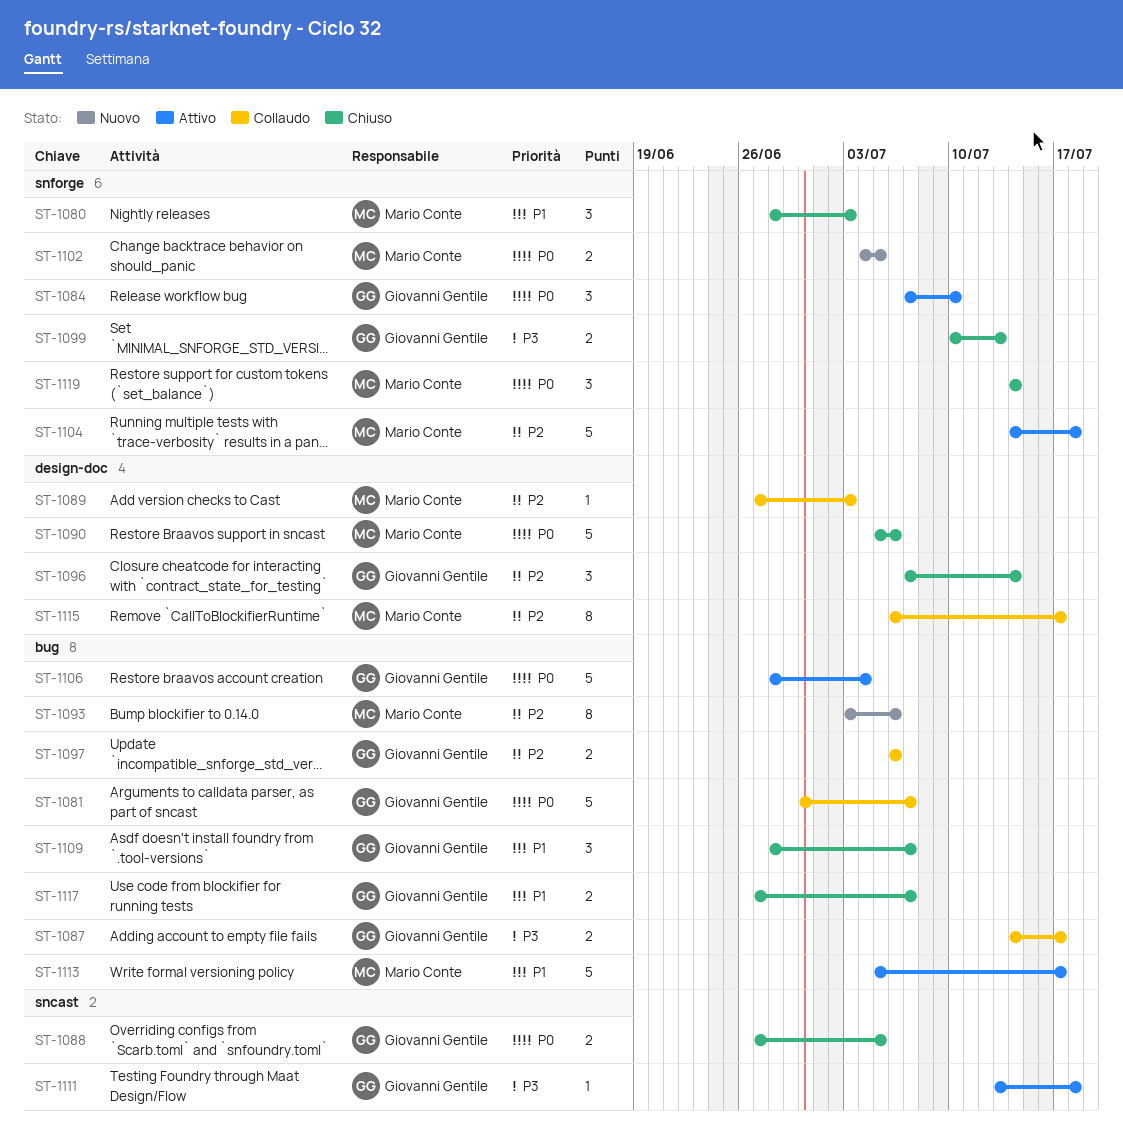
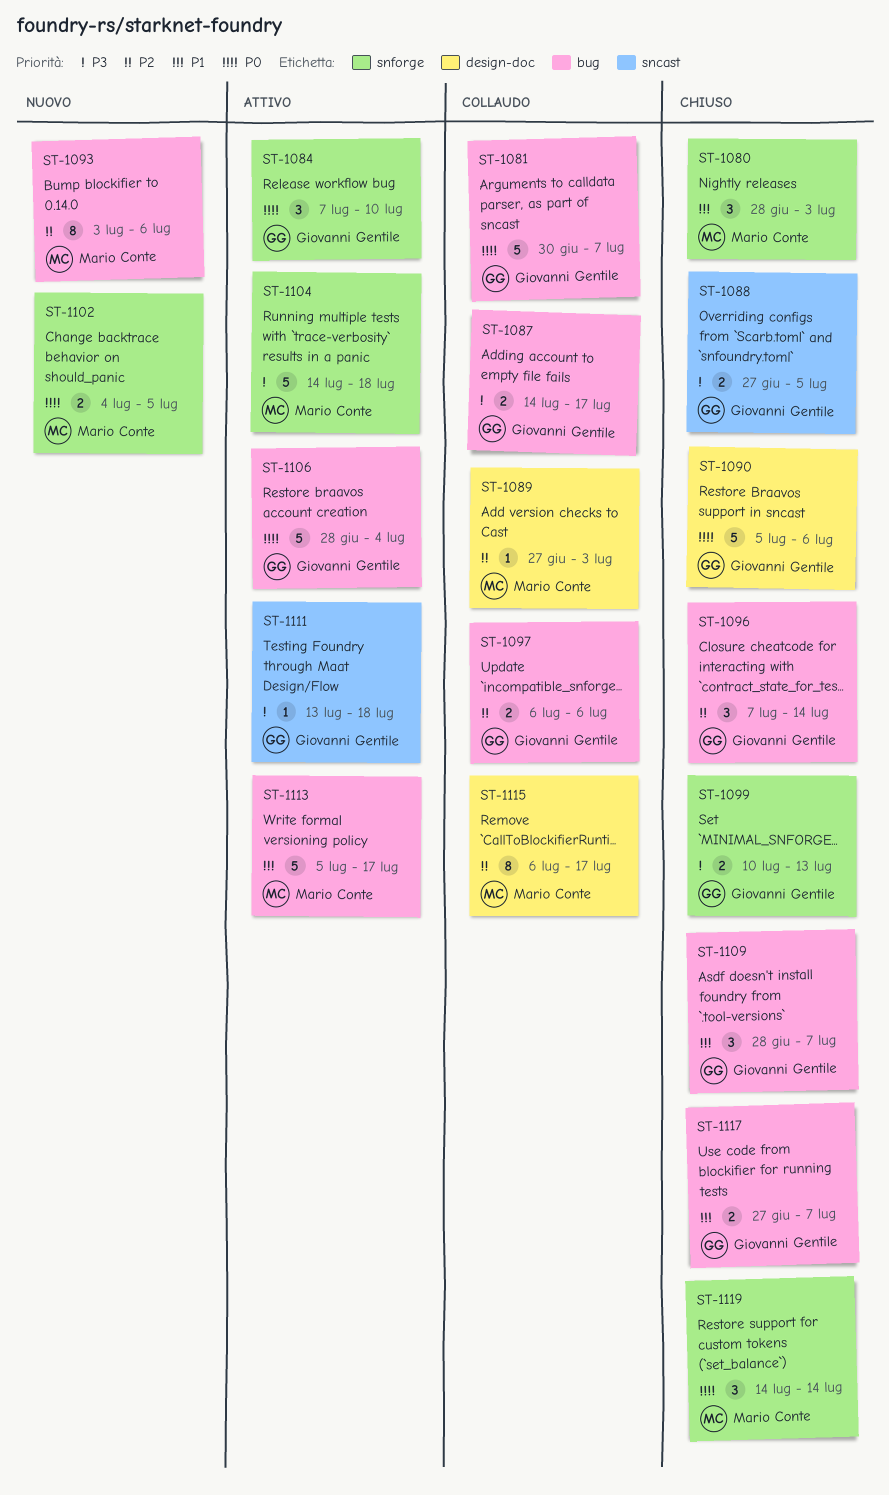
ST-1088, priority: P0 -> P3
ST-1090, owner: Mario Conte -> Giovanni Gentile
ST-1096, label: design-doc -> bug
ST-1104, priority: P2 -> P3

